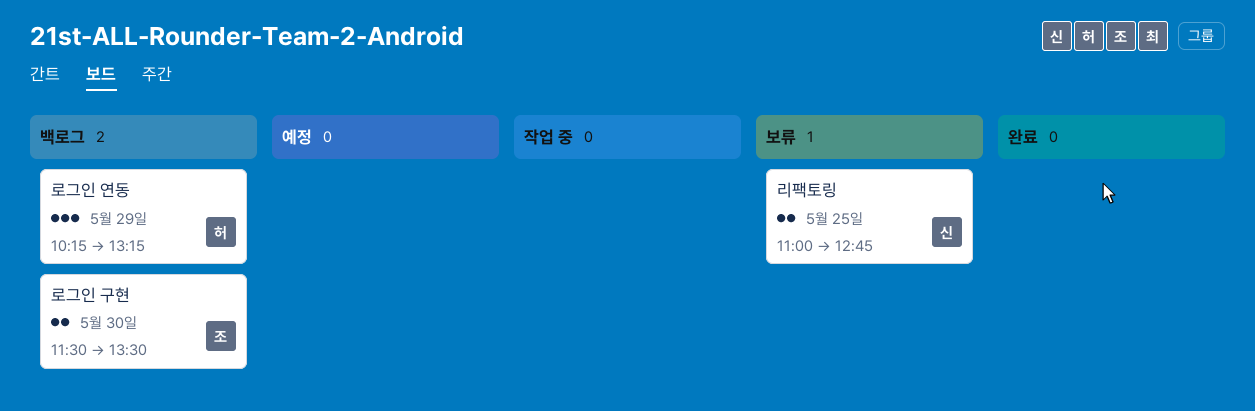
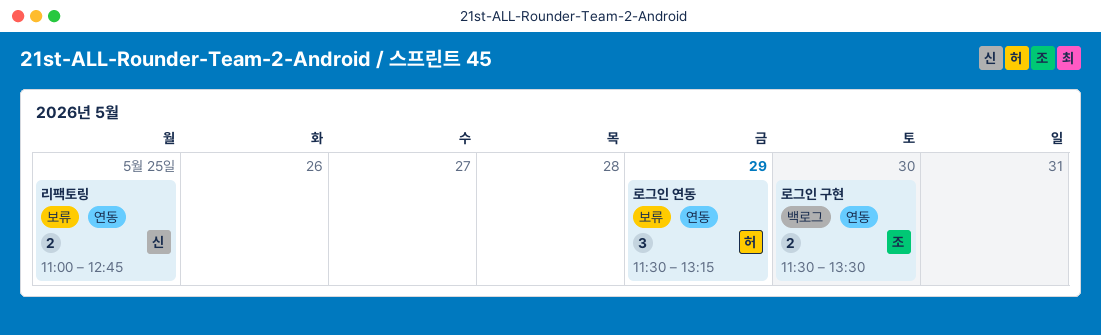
로그인 연동, status: 백로그 -> 보류
로그인 연동, begins: 10:15 -> 11:30

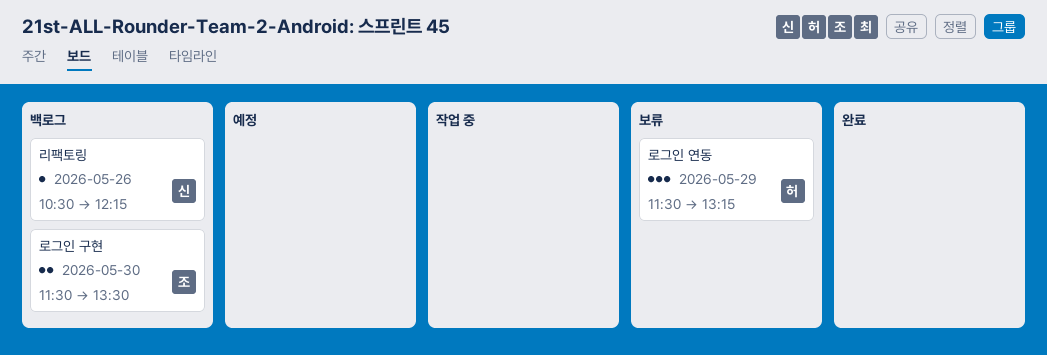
리팩토링, status: 보류 -> 백로그
리팩토링, estimate: 2 -> 1
리팩토링, day: May 25 -> May 26
리팩토링, begins: 11:00 -> 10:30
리팩토링, ends: 12:45 -> 12:15

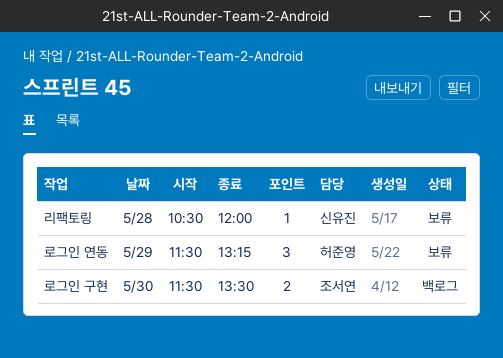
리팩토링, status: 백로그 -> 보류
리팩토링, day: May 26 -> May 28
리팩토링, ends: 12:15 -> 12:00

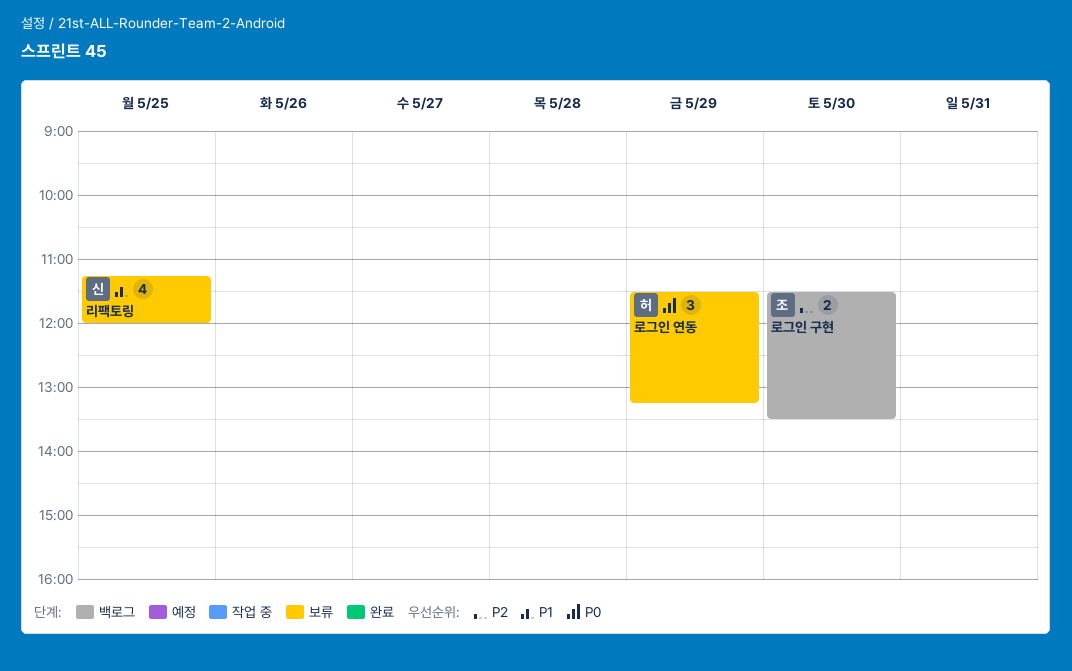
리팩토링, estimate: 1 -> 4
리팩토링, day: May 28 -> May 25
리팩토링, begins: 10:30 -> 11:15

